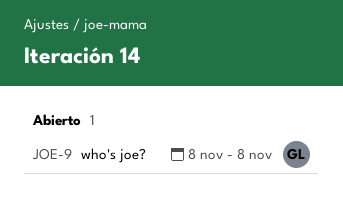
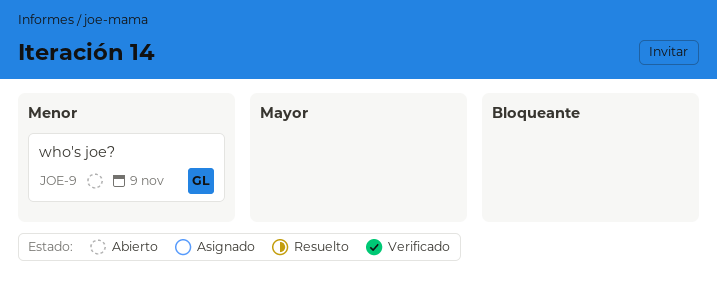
JOE-9, due: Nov 8 -> Nov 9

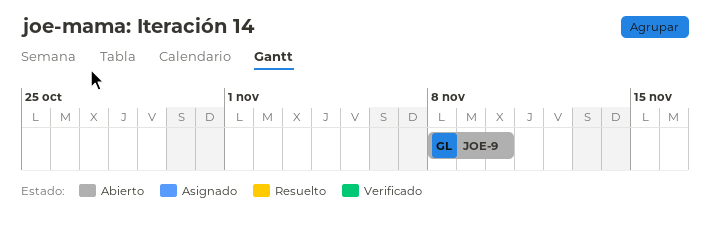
JOE-9, due: Nov 9 -> Nov 10

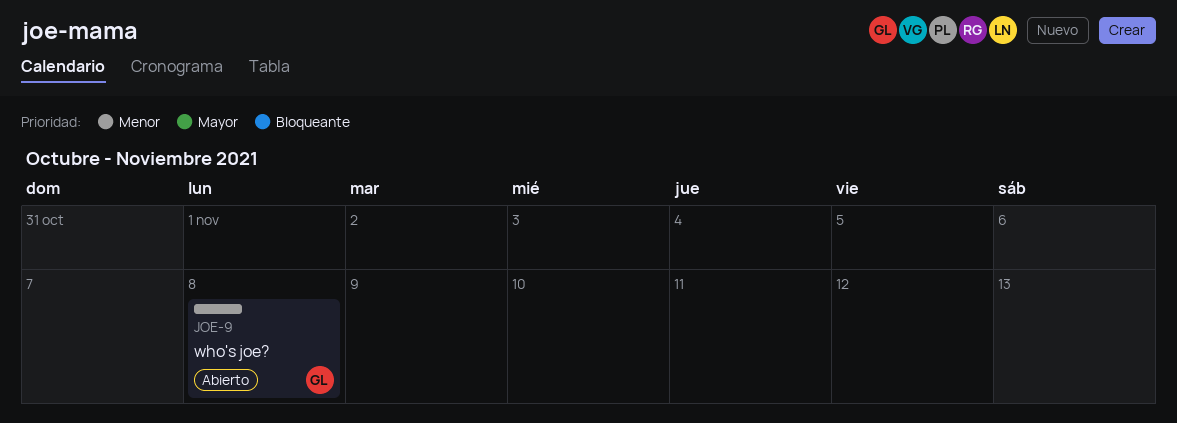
JOE-9, due: Nov 10 -> Nov 8

